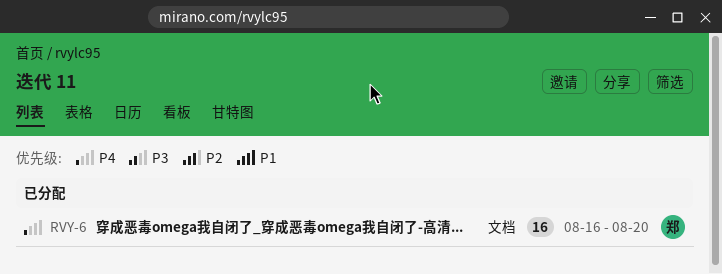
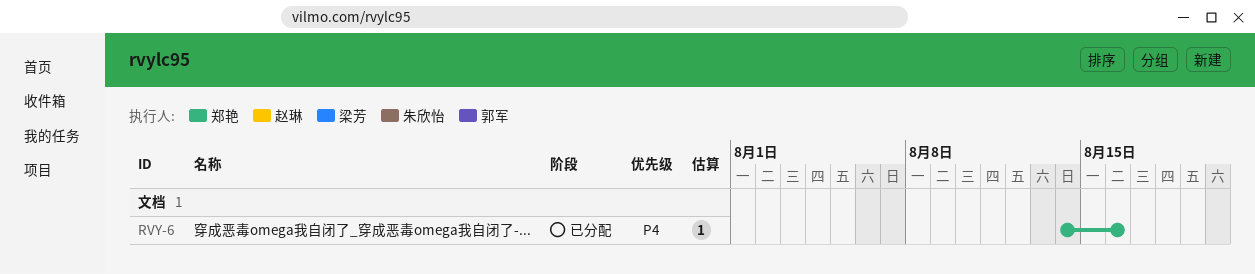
RVY-6, estimate: 16 -> 1
RVY-6, start: Aug 16 -> Aug 14
RVY-6, due: Aug 20 -> Aug 16

